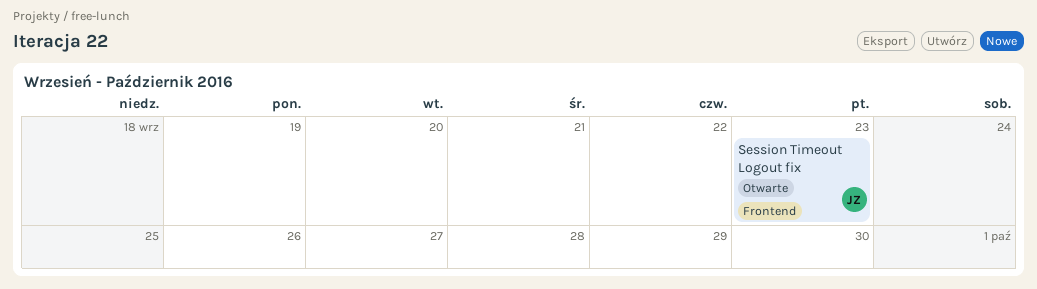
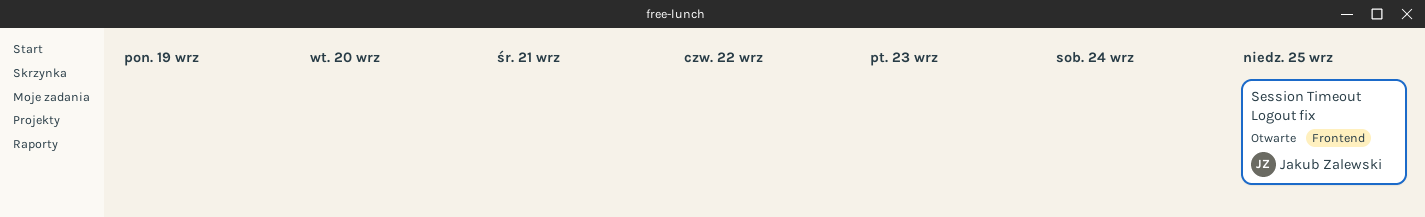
Session Timeout Logout fix, due: Sep 23 -> Sep 25

